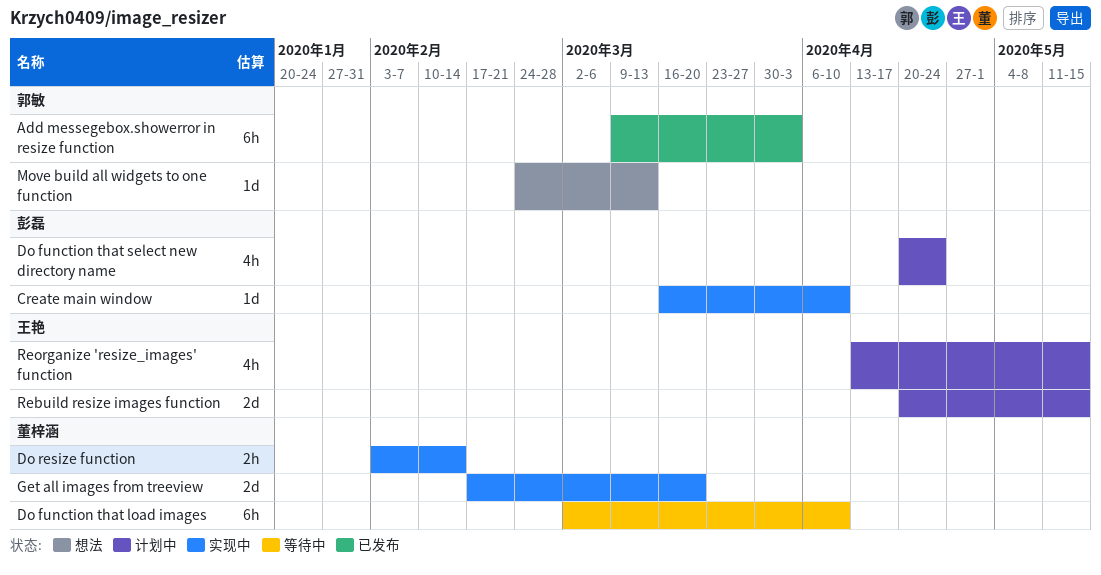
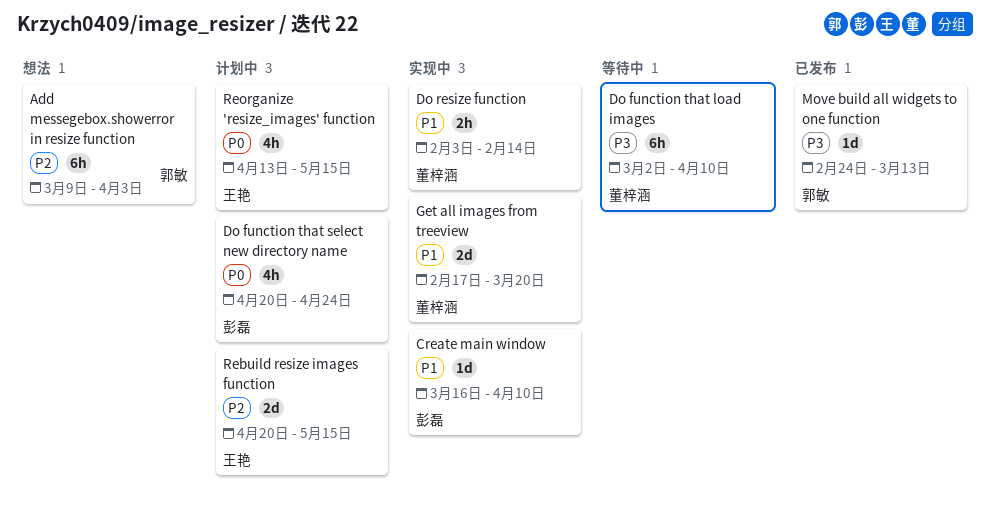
Add messegebox.showerror in resize function, status: 已发布 -> 想法
Move build all widgets to one function, status: 想法 -> 已发布

